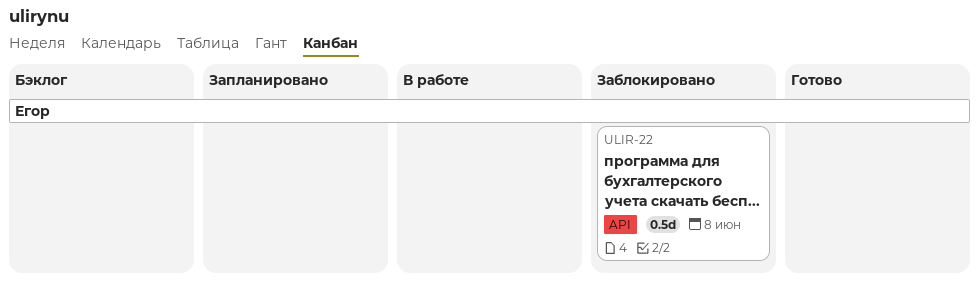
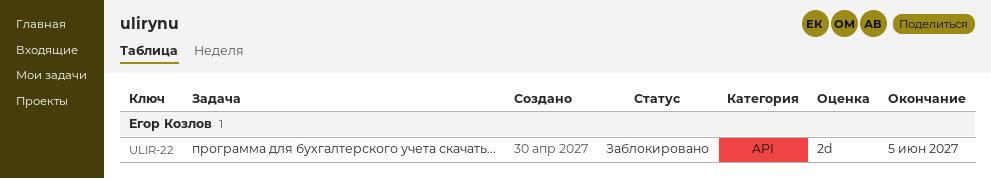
ULIR-22, estimate: 0.5d -> 2d
ULIR-22, due: Jun 8 -> Jun 5

